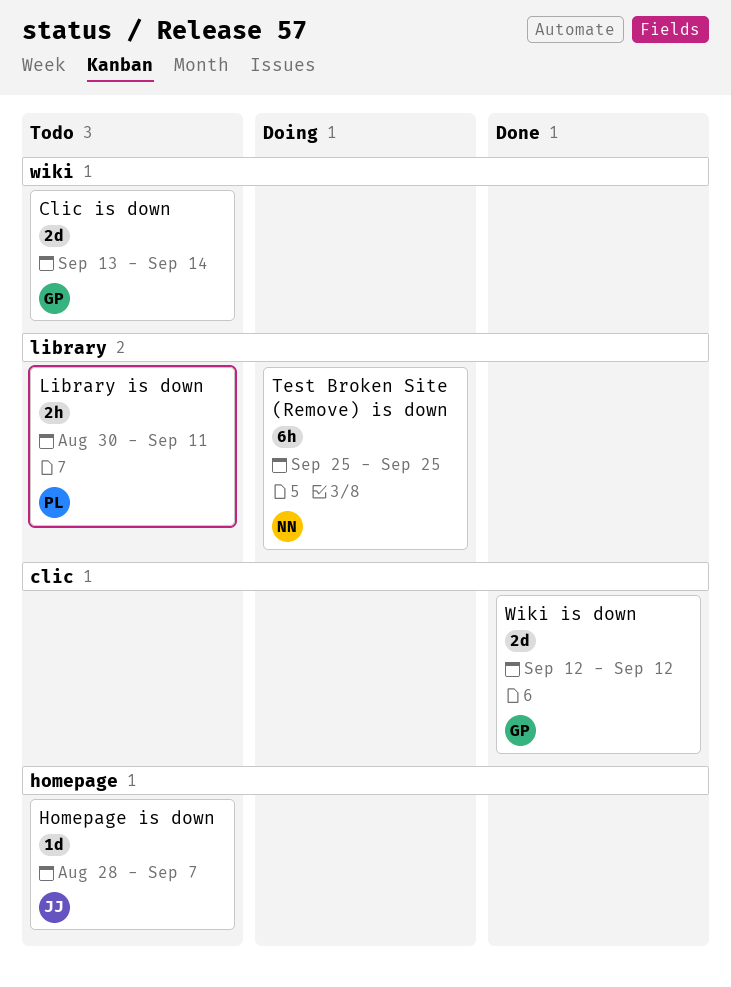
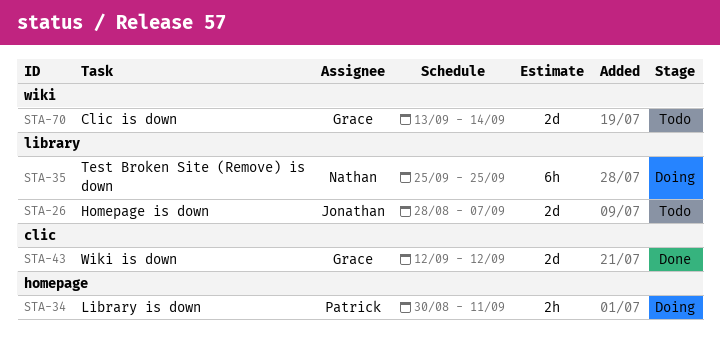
Homepage is down, label: homepage -> library
Homepage is down, estimate: 1d -> 2d
Library is down, status: Todo -> Doing
Library is down, label: library -> homepage

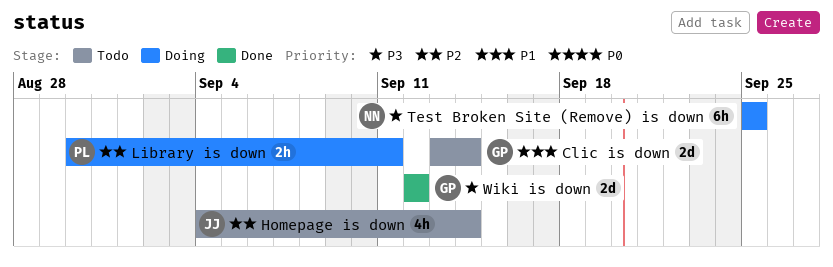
Homepage is down, estimate: 2d -> 4h
Homepage is down, start: Aug 28 -> Sep 4
Homepage is down, due: Sep 7 -> Sep 14

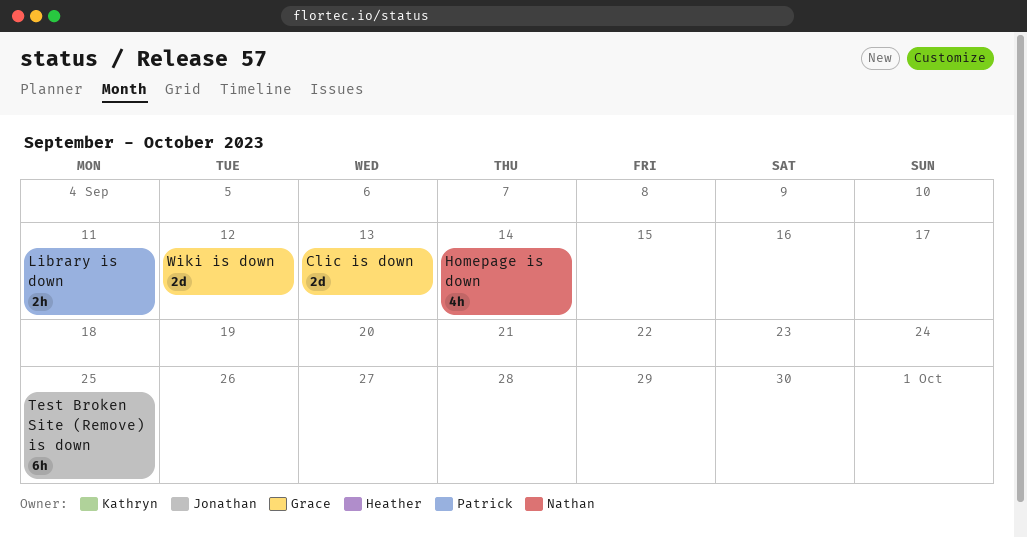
Clic is down, due: Sep 14 -> Sep 13
Homepage is down, owner: Jonathan -> Nathan
Test Broken Site (Remove) is down, owner: Nathan -> Jonathan

